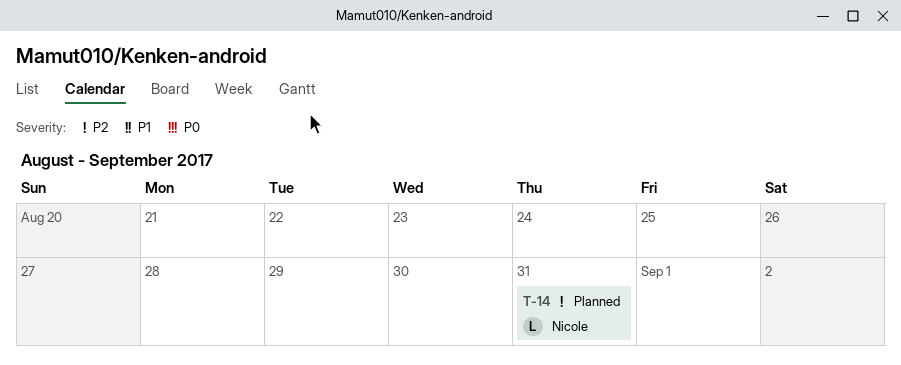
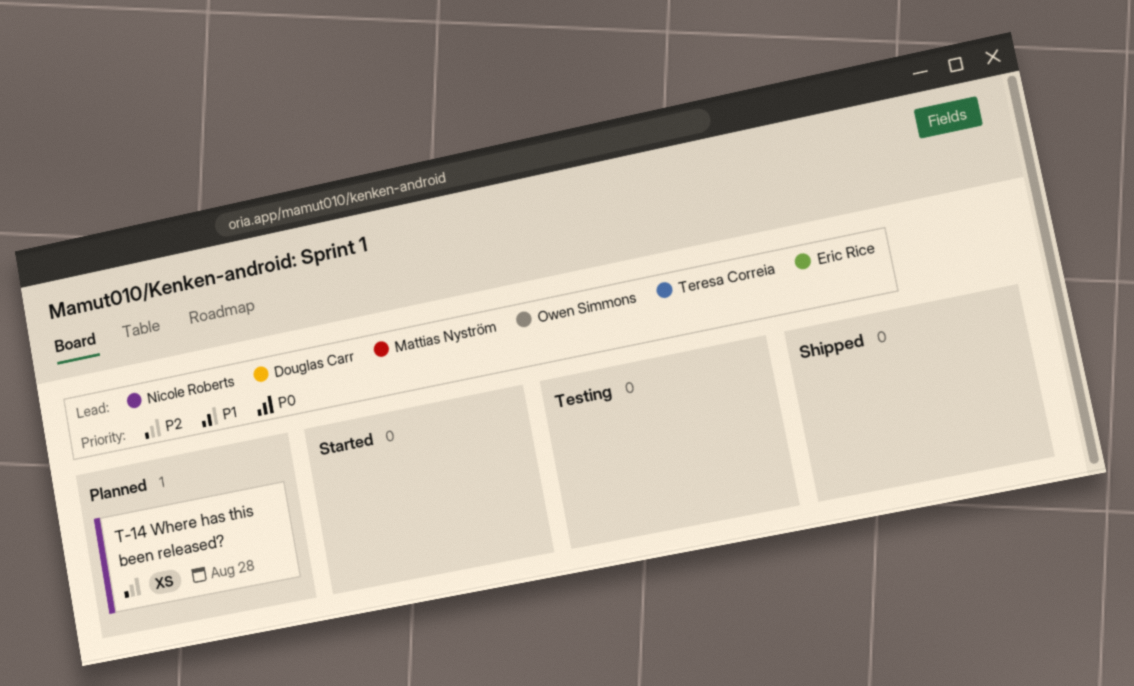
T-14, estimate: L -> XS
T-14, due: Aug 31 -> Aug 28

